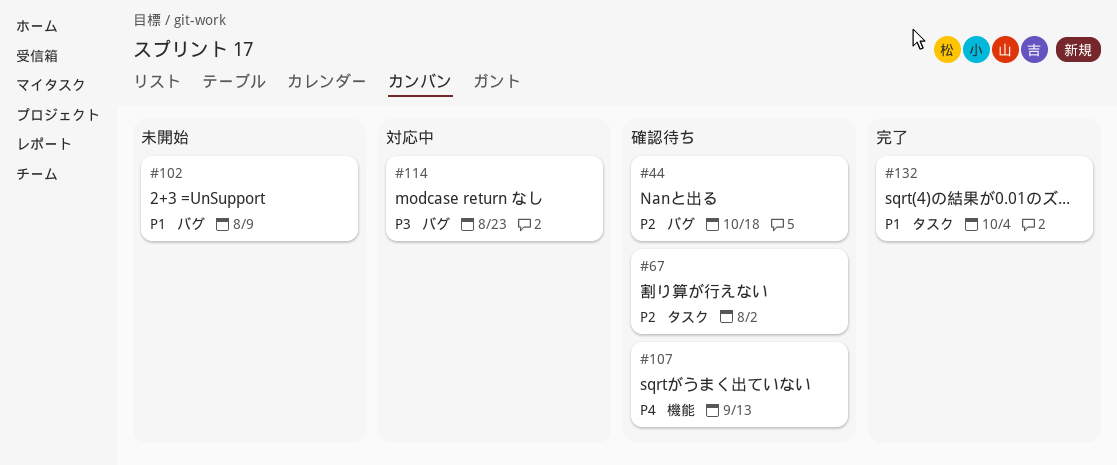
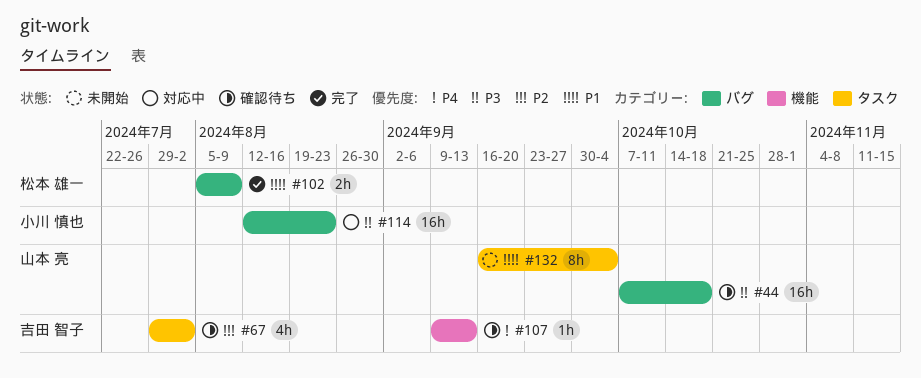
#44, priority: P2 -> P3
#102, status: 未開始 -> 完了
#132, status: 完了 -> 未開始

